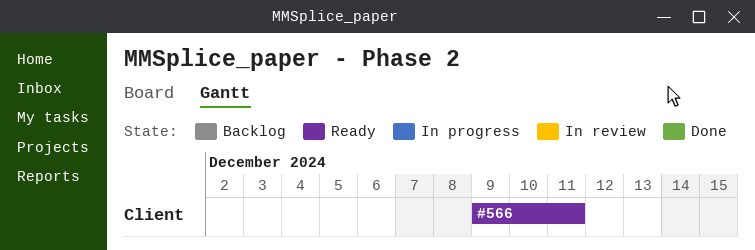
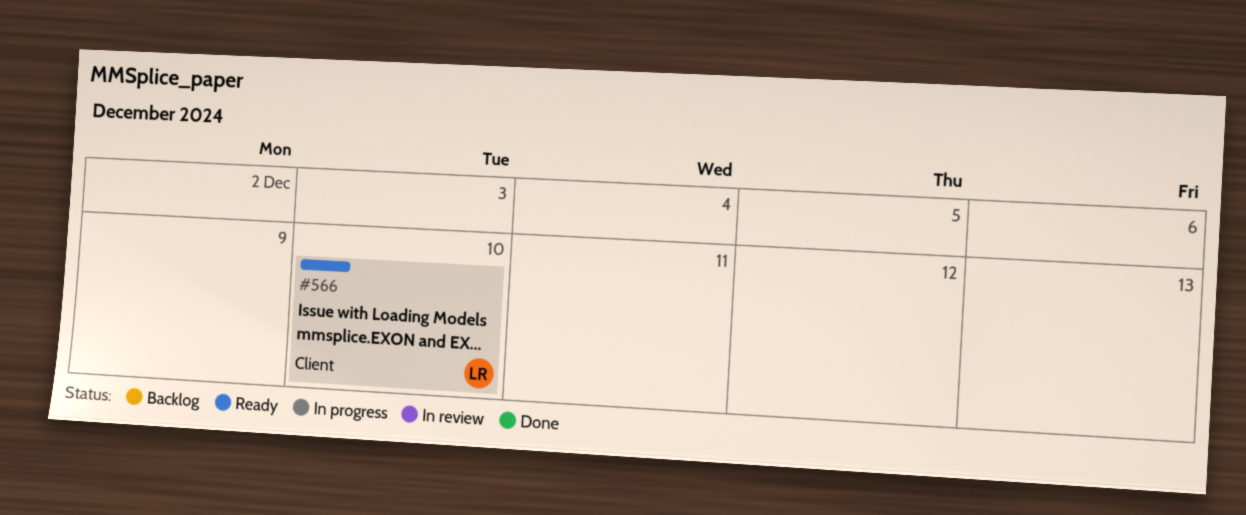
#566, due: Dec 11 -> Dec 10

